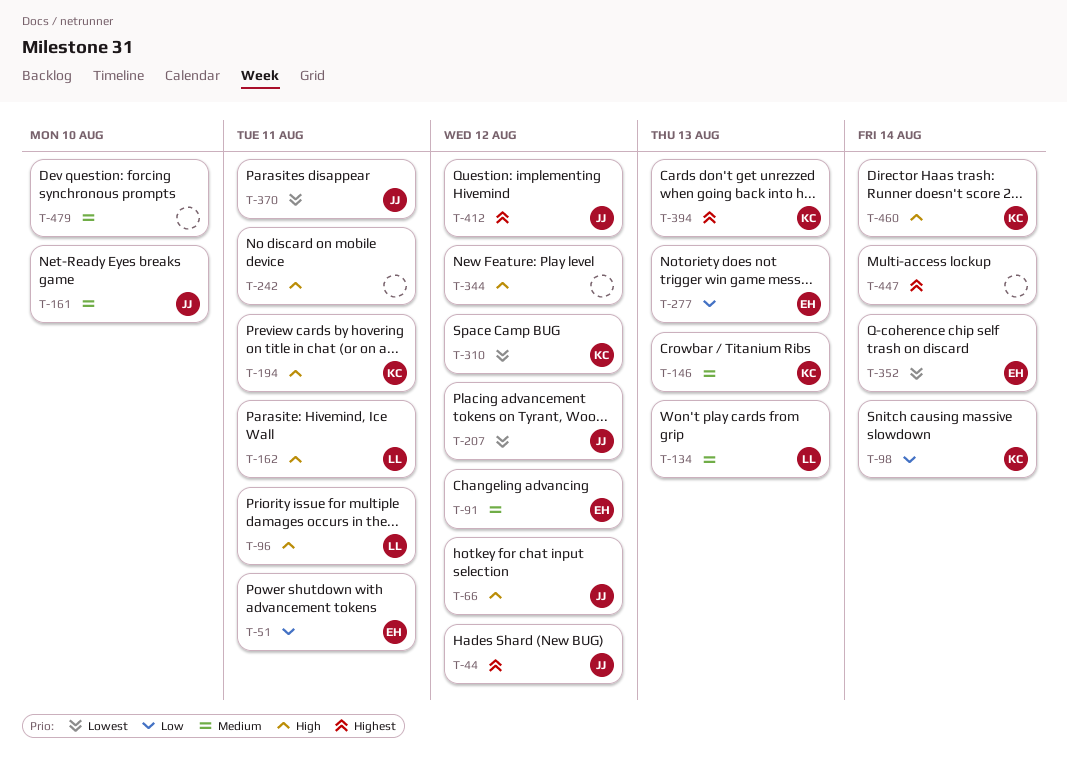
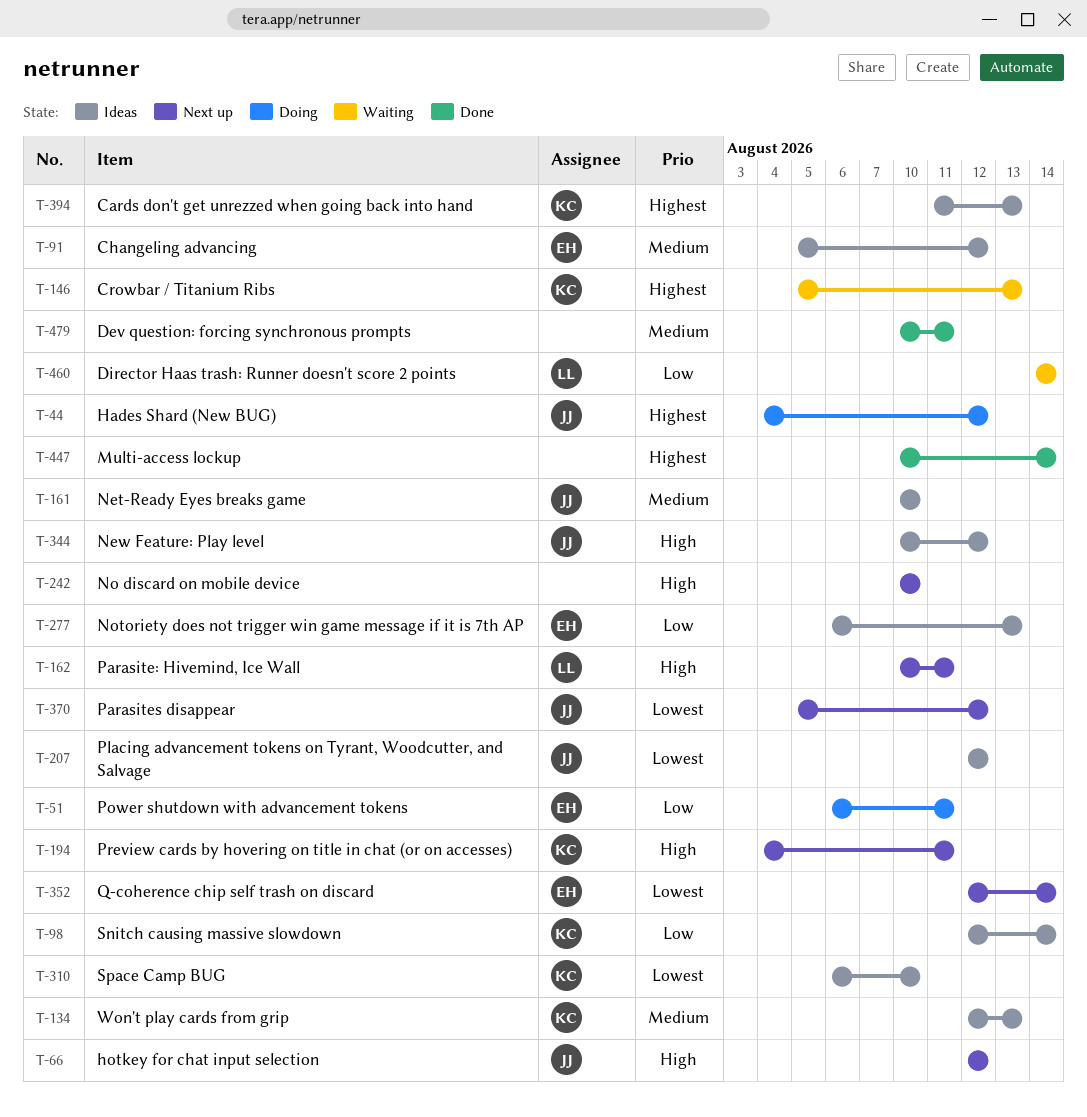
T-96: present -> none
T-134, owner: LL -> KC
T-146, priority: Medium -> Highest
T-242, due: Aug 11 -> Aug 10
T-310, due: Aug 12 -> Aug 10
T-344, owner: none -> JJ
T-370, due: Aug 11 -> Aug 12
T-412: present -> none
T-460, owner: KC -> LL
T-460, priority: High -> Low
T-479, due: Aug 10 -> Aug 11

